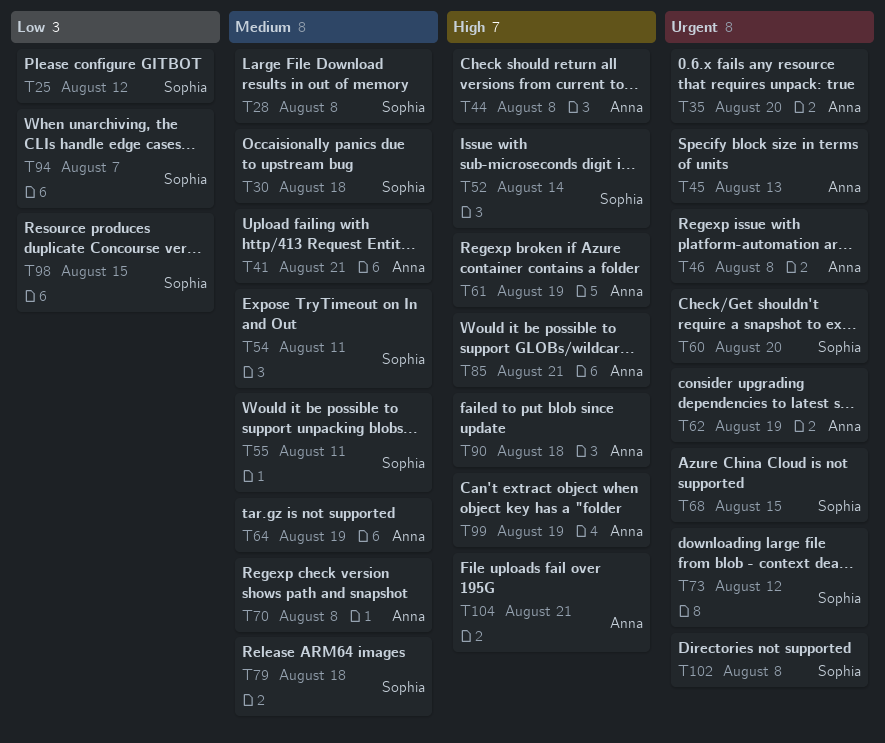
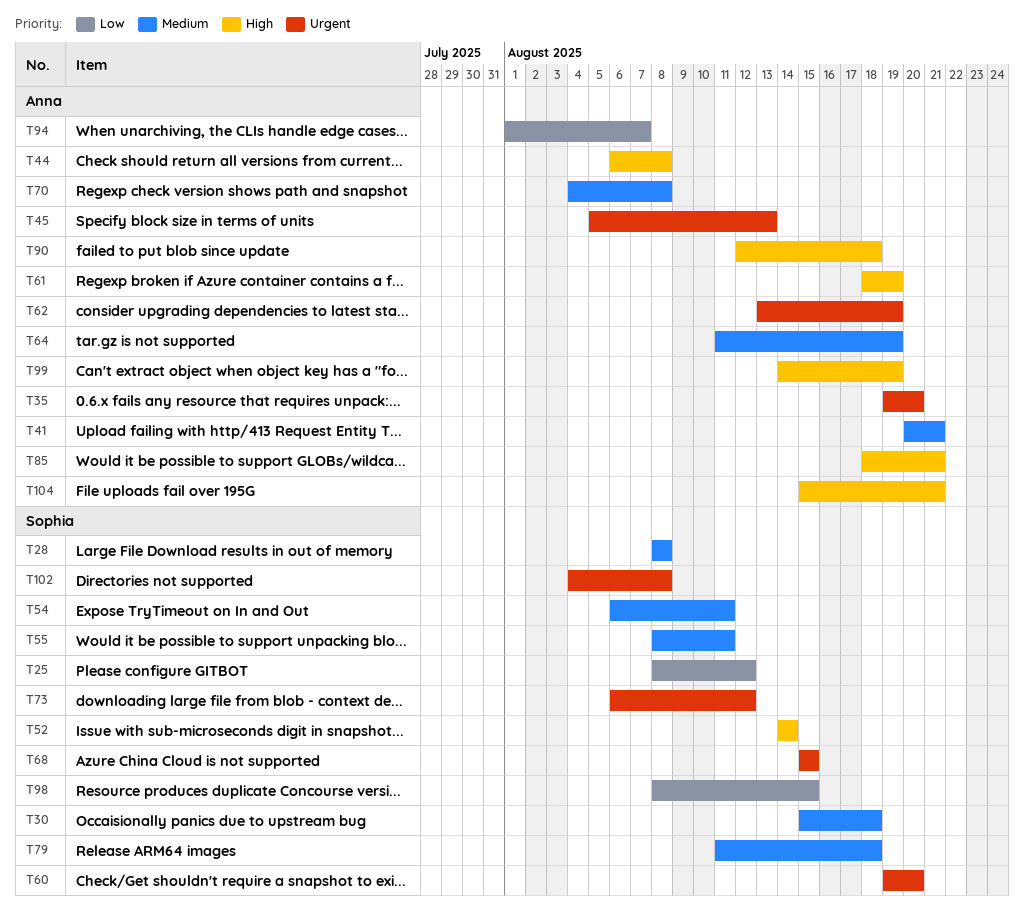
T46: present -> none
T94, owner: Sophia -> Anna

